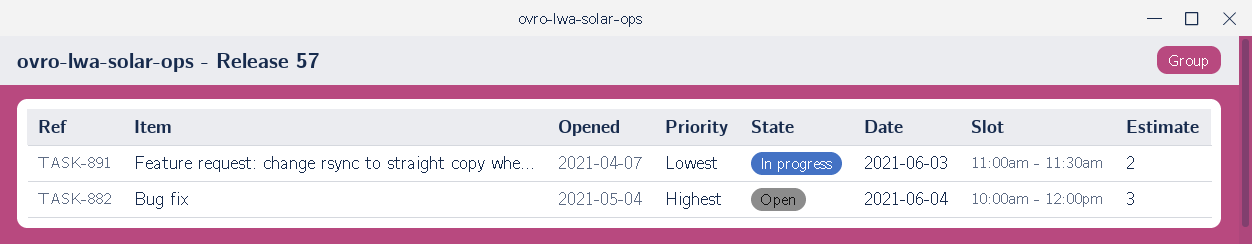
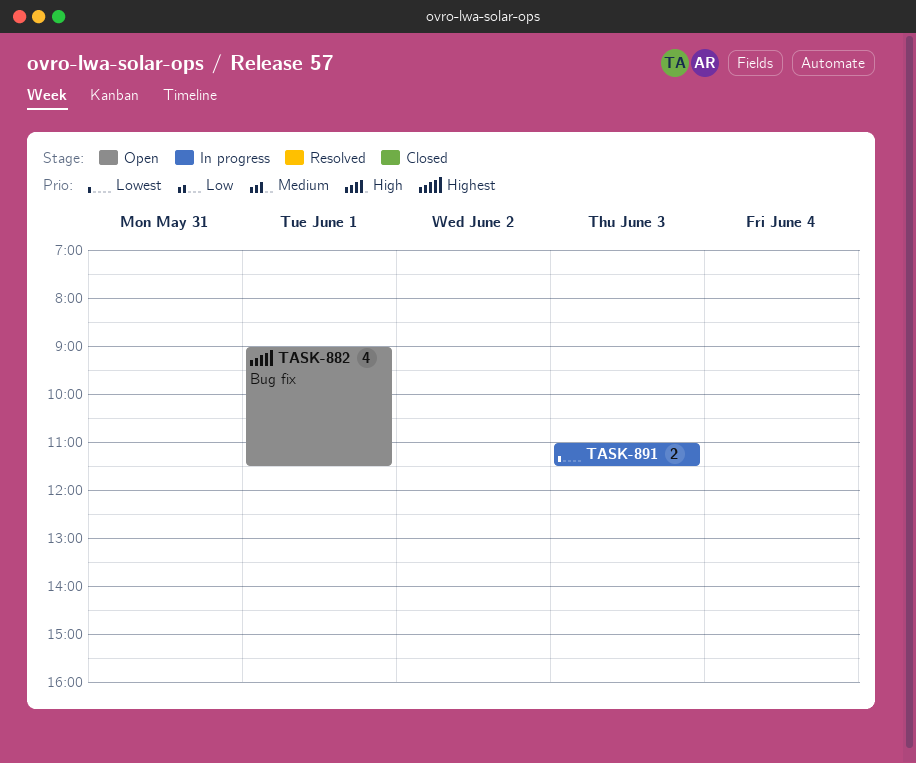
TASK-882, estimate: 3 -> 4
TASK-882, day: Jun 4 -> Jun 1
TASK-882, begins: 10:00 -> 09:00
TASK-882, ends: 12:00 -> 11:30

